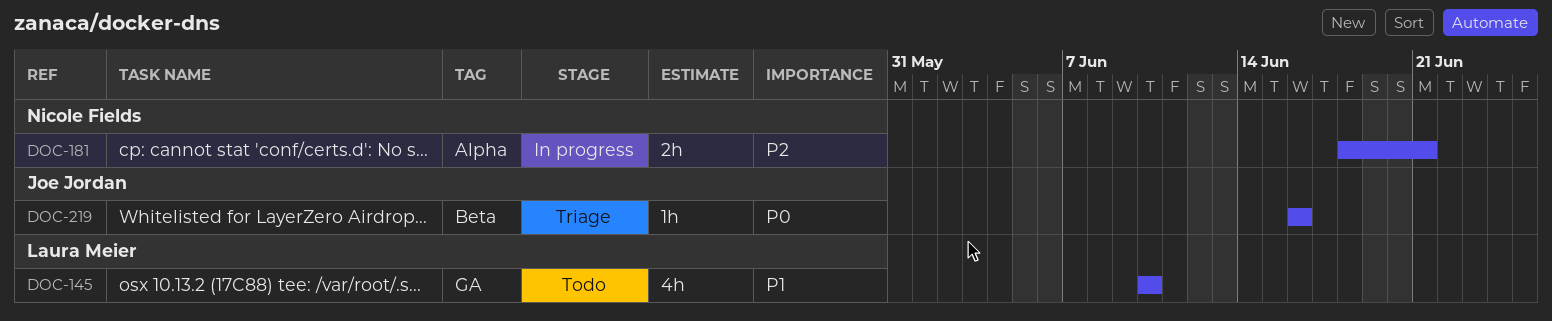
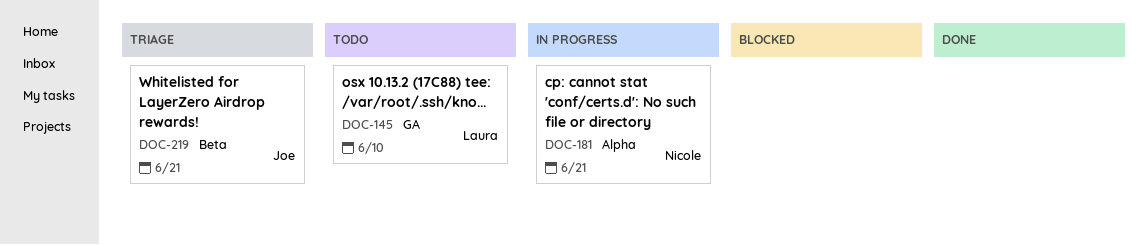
DOC-219, due: Jun 16 -> Jun 21

